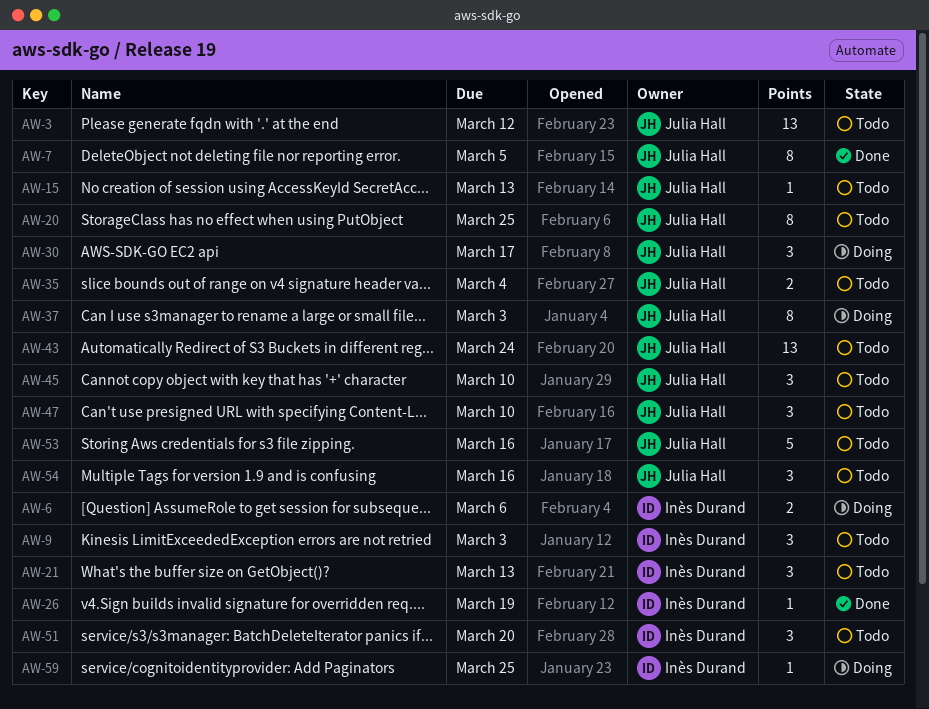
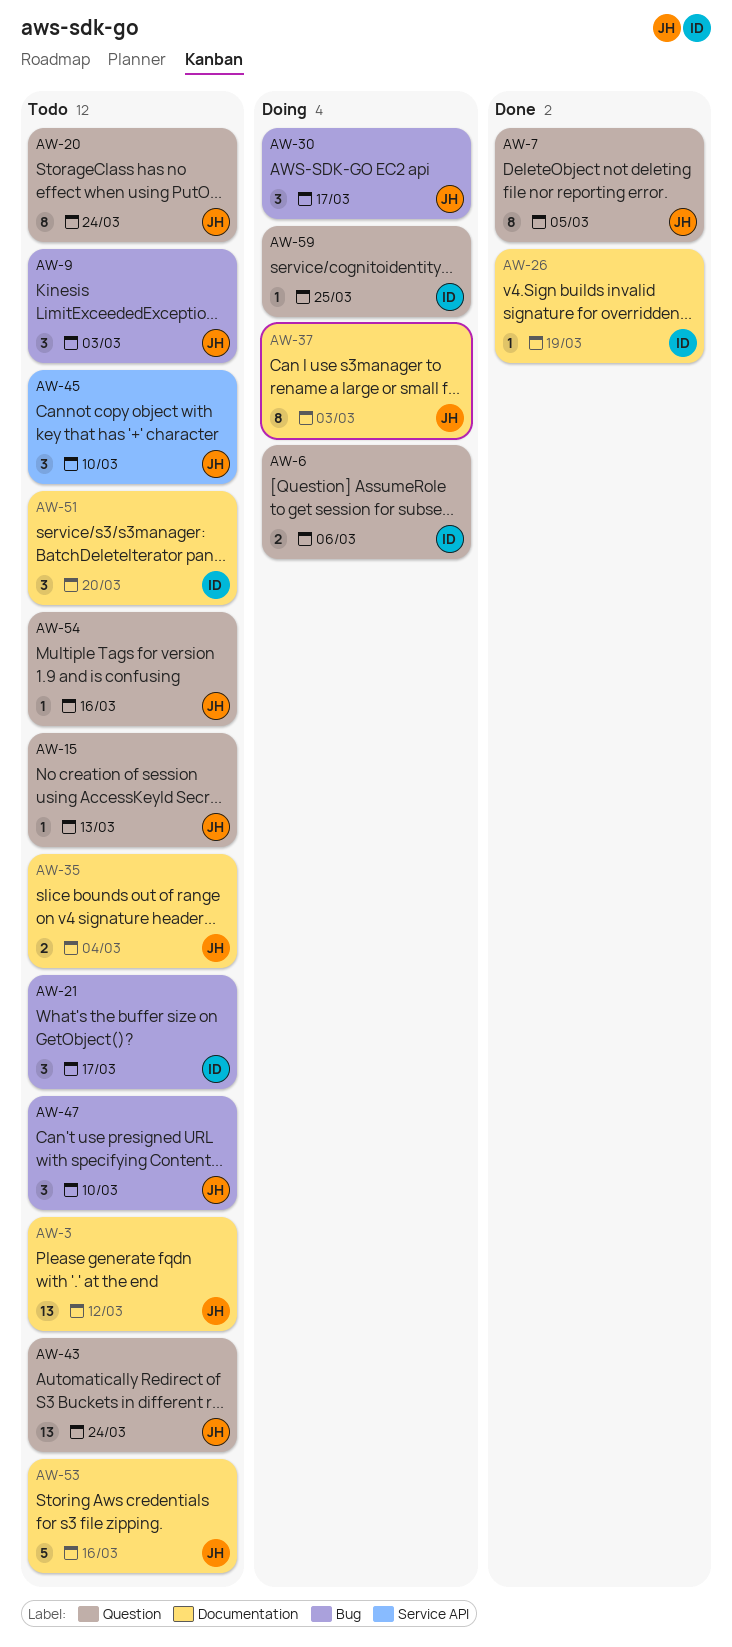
AW-9, owner: Inès Durand -> Julia Hall
AW-20, due: Mar 25 -> Mar 24
AW-21, due: Mar 13 -> Mar 17
AW-54, estimate: 3 -> 1

